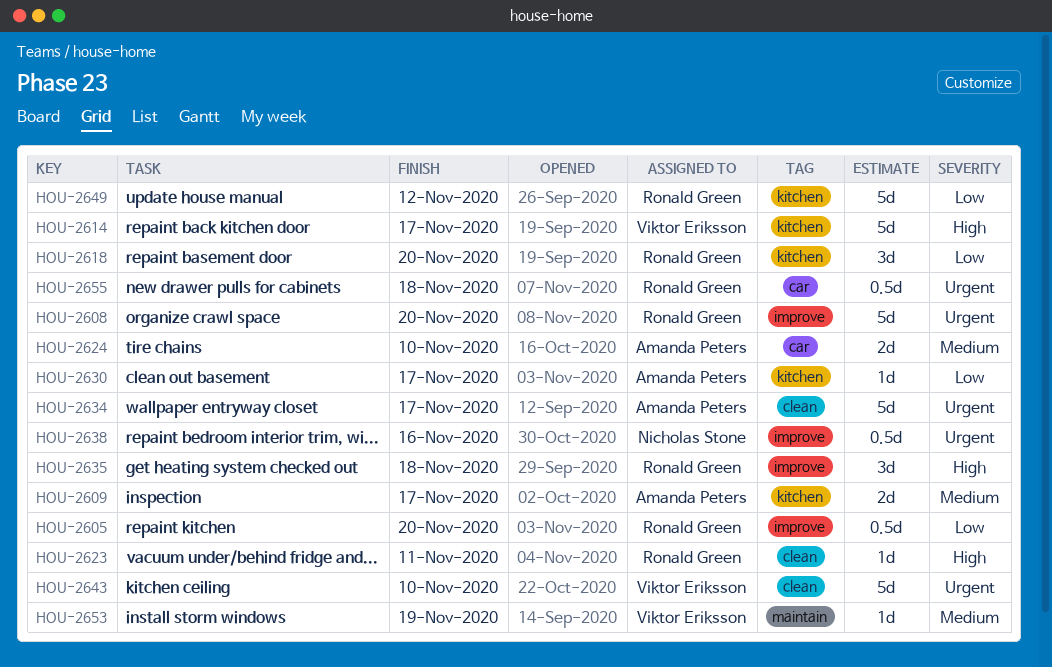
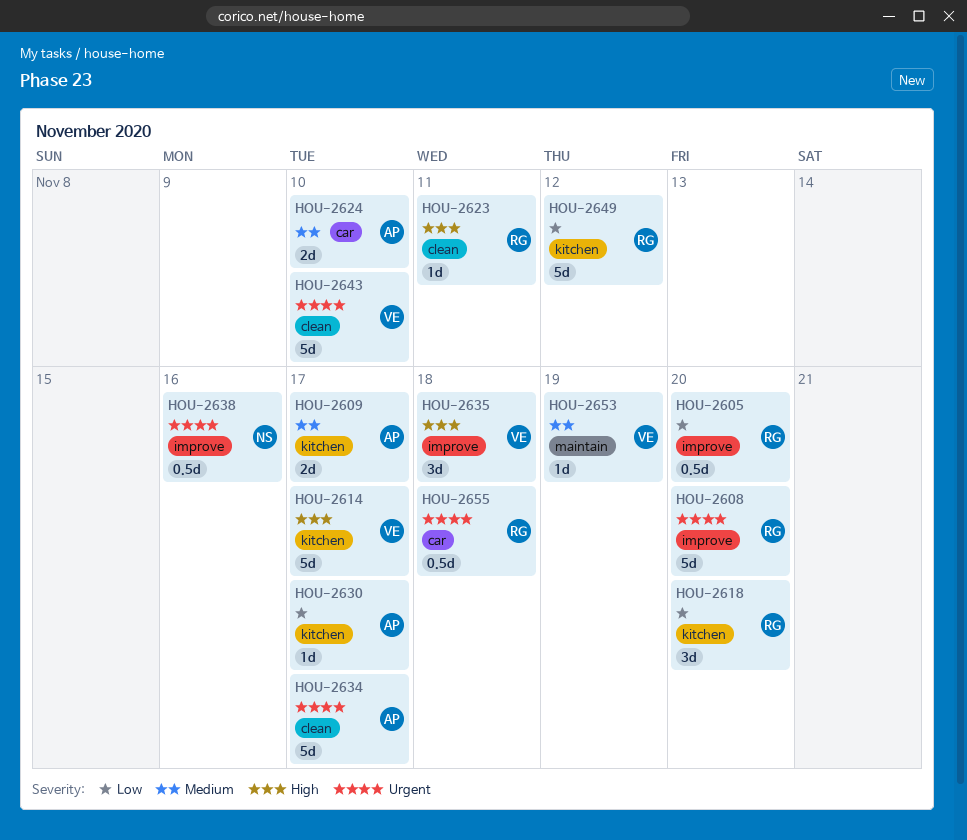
HOU-2635, owner: Ronald Green -> Viktor Eriksson

